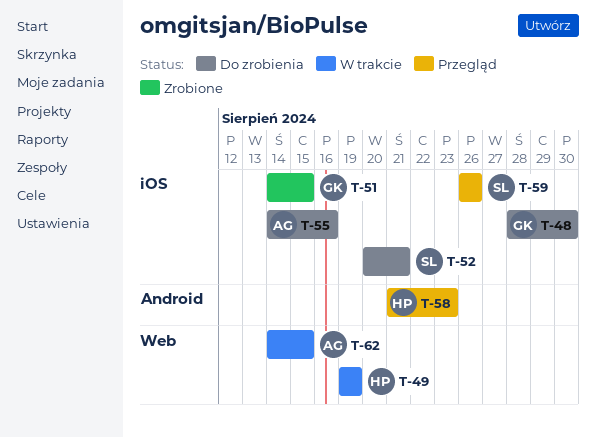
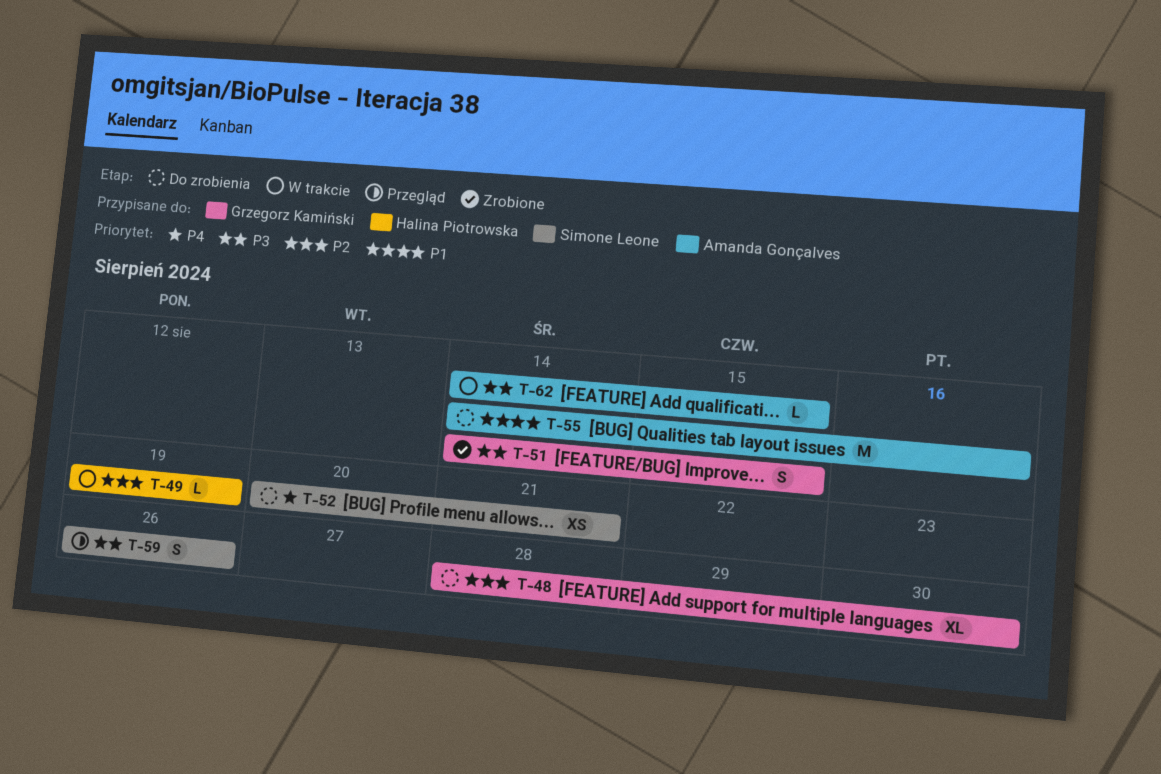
T-58: present -> none

